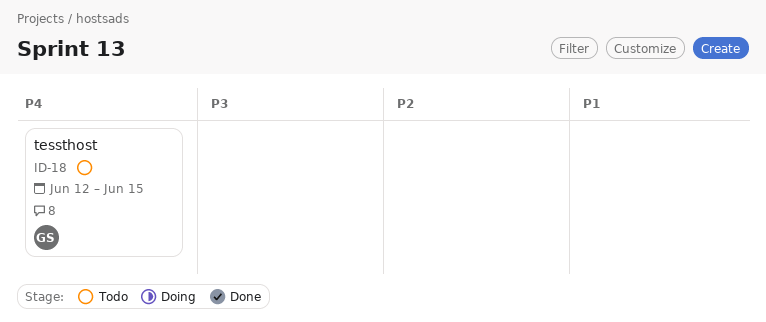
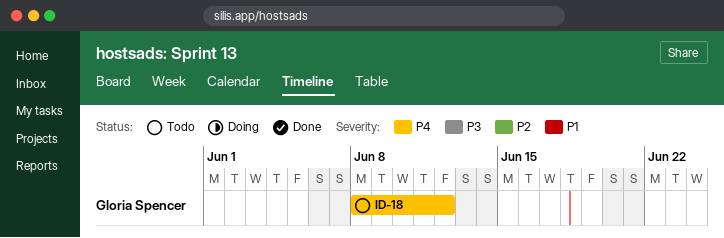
ID-18, start: Jun 12 -> Jun 8
ID-18, due: Jun 15 -> Jun 12

